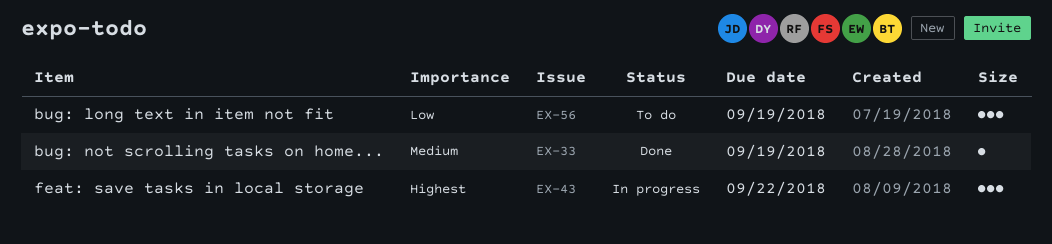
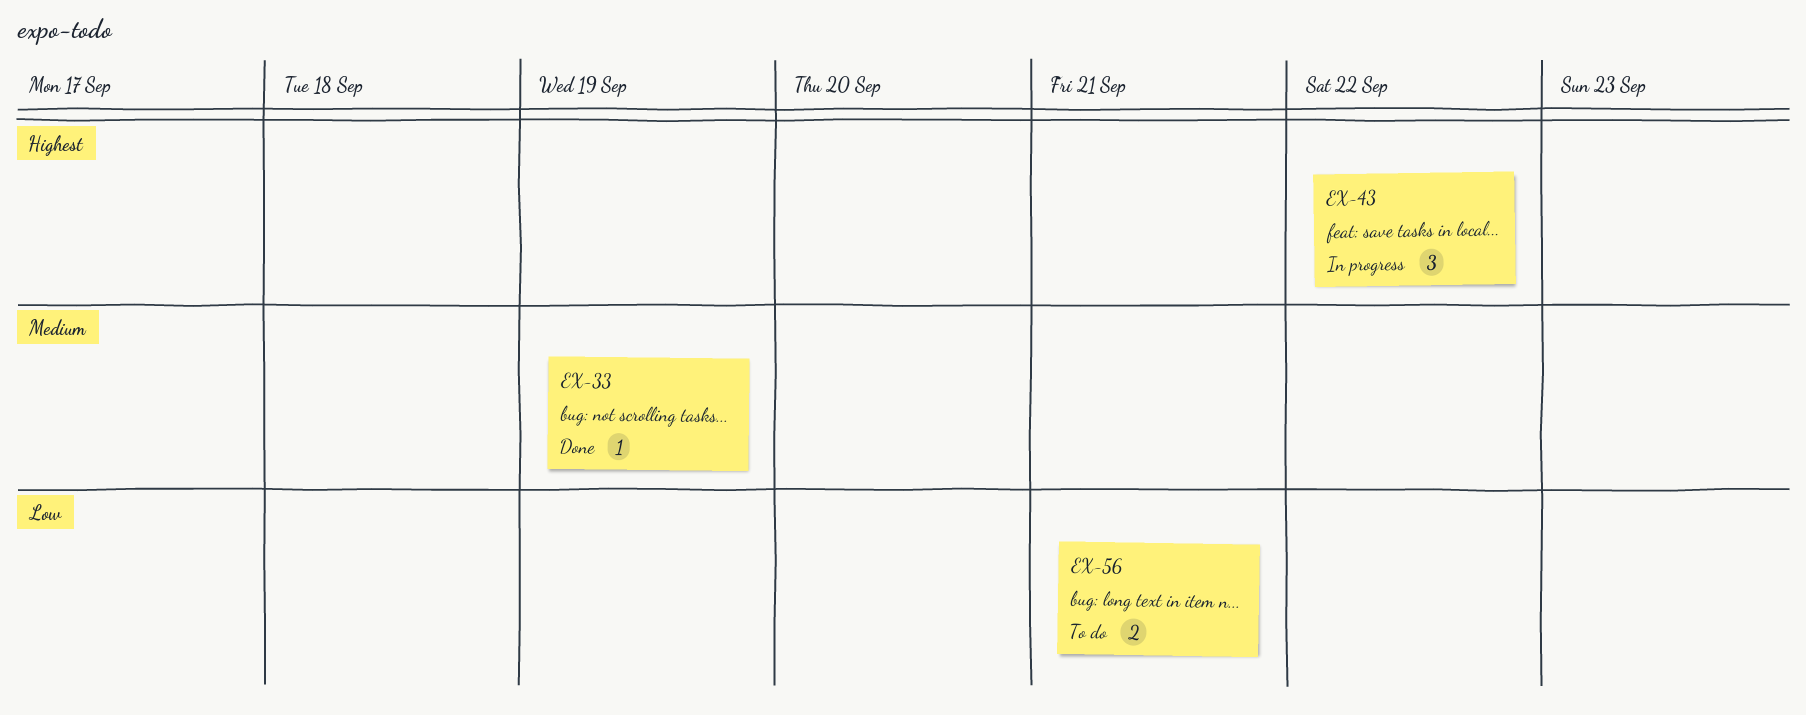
EX-56, estimate: 3 -> 2
EX-56, due: Sep 19 -> Sep 21

